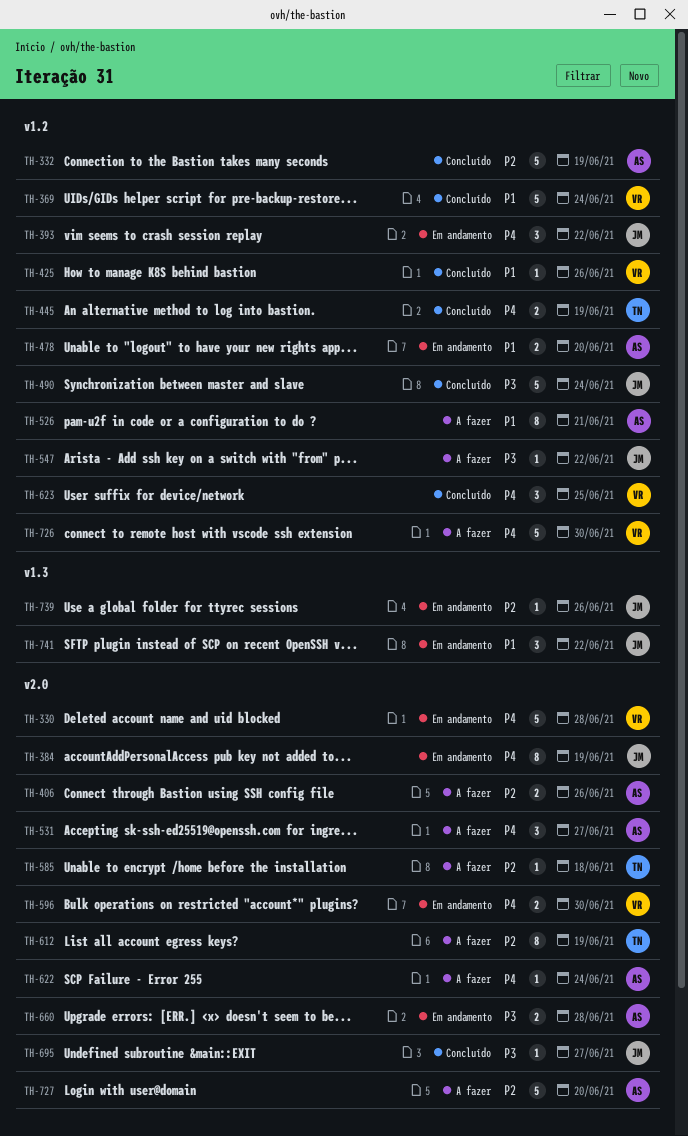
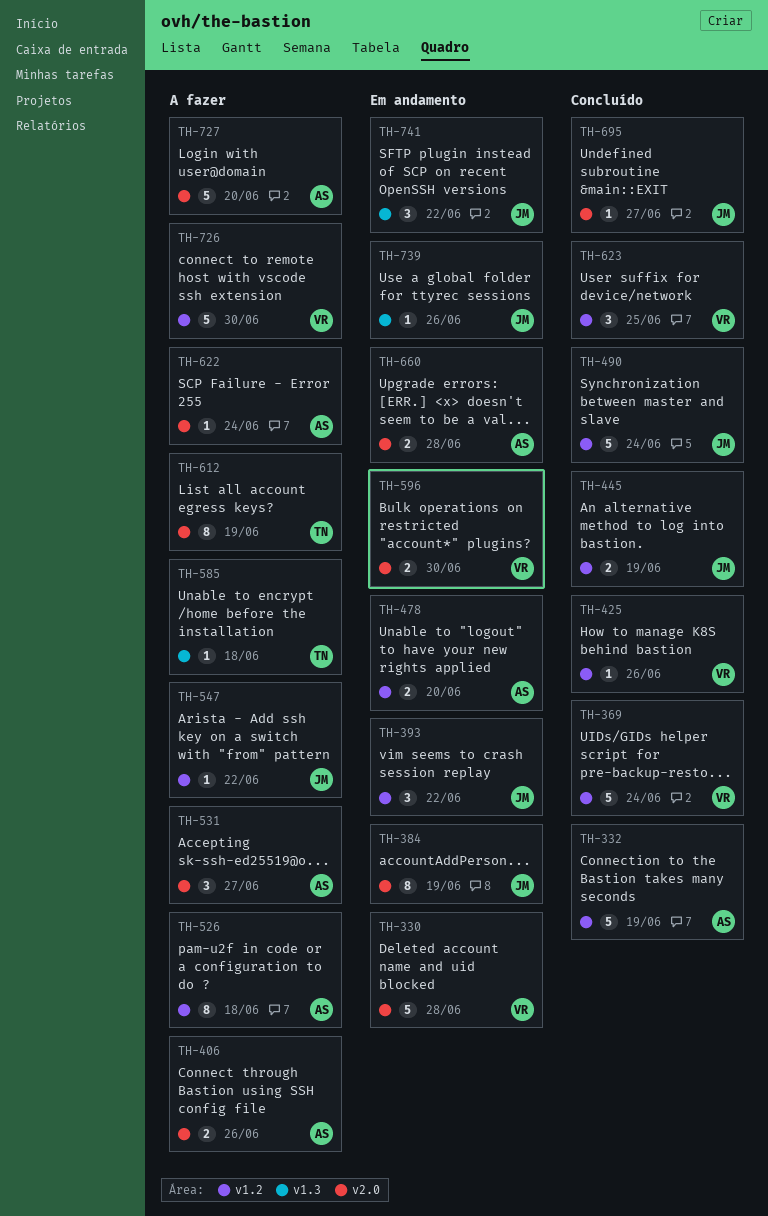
TH-445, owner: TN -> JM
TH-526, due: Jun 21 -> Jun 18
TH-585, label: v2.0 -> v1.3

